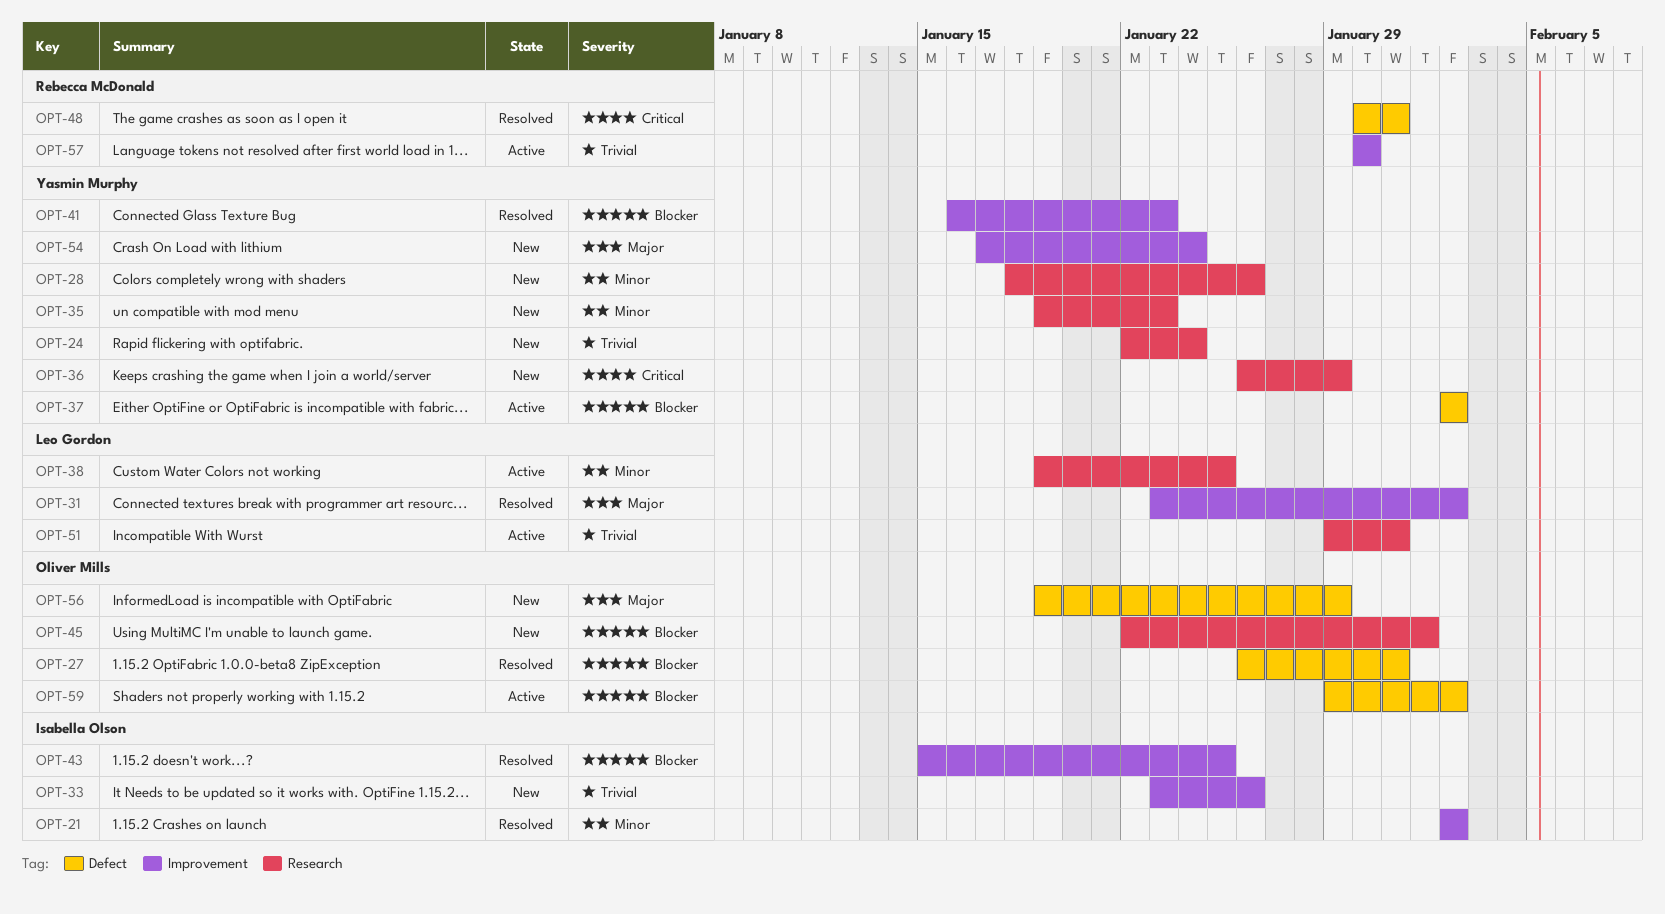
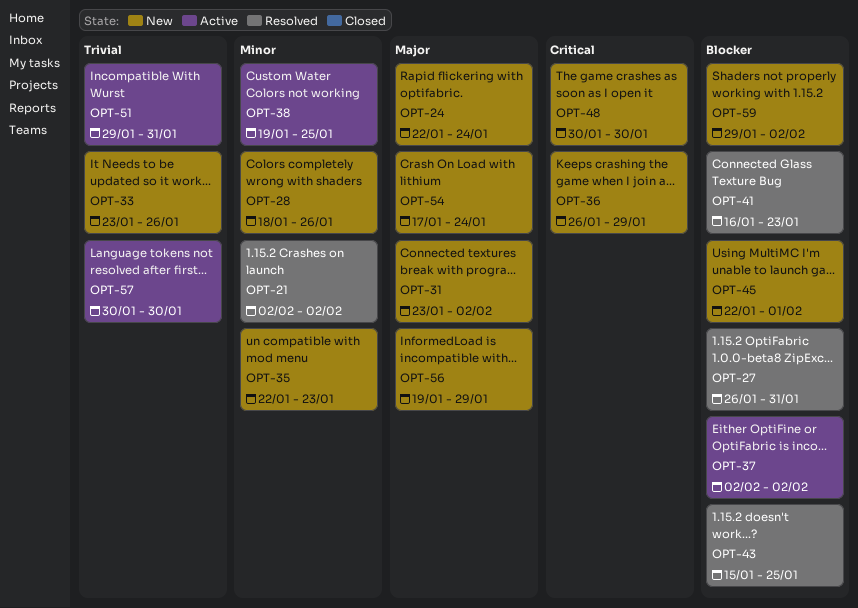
OPT-24, priority: Trivial -> Major
OPT-31, status: Resolved -> New
OPT-35, start: Jan 19 -> Jan 22
OPT-48, status: Resolved -> New
OPT-48, due: Jan 31 -> Jan 30
OPT-59, status: Active -> New

